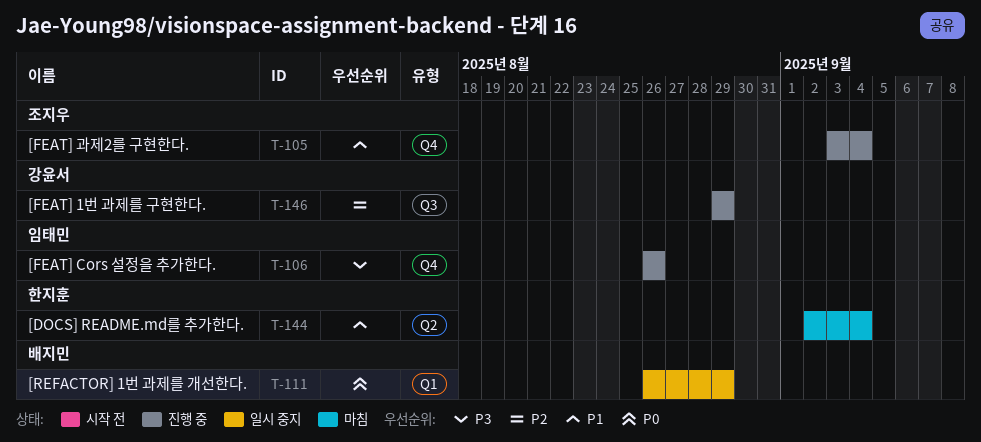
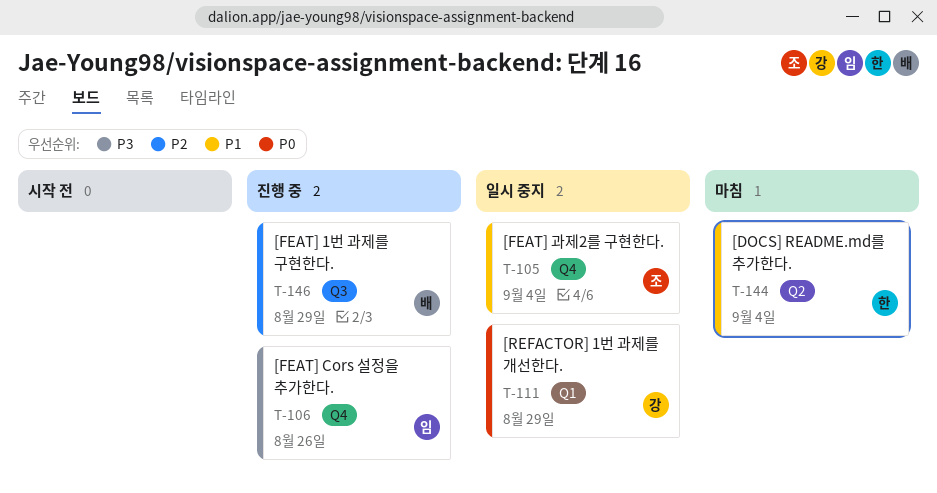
T-105, status: 진행 중 -> 일시 중지
T-111, owner: 배지민 -> 강윤서
T-146, owner: 강윤서 -> 배지민

